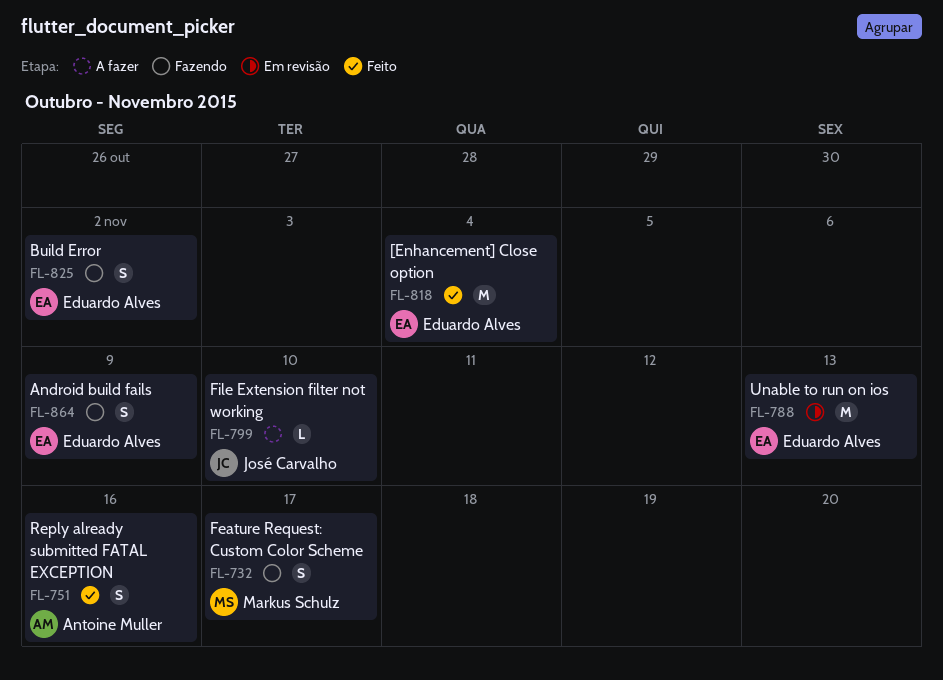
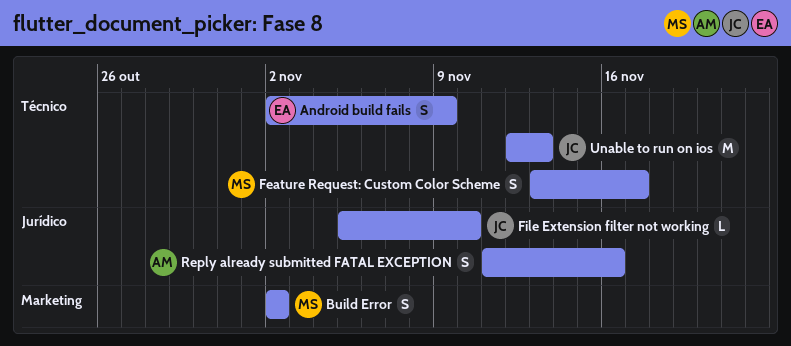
[Enhancement] Close option: present -> none
Build Error, owner: Eduardo Alves -> Markus Schulz
Unable to run on ios, owner: Eduardo Alves -> José Carvalho

